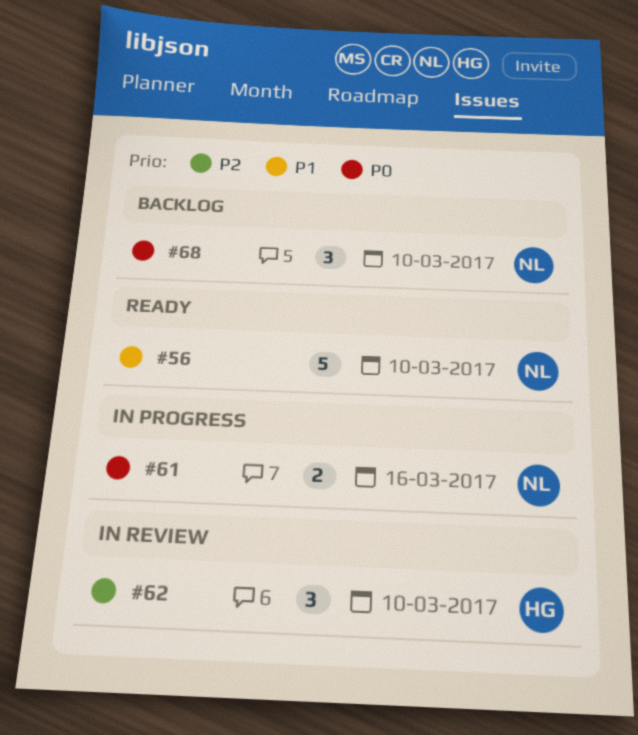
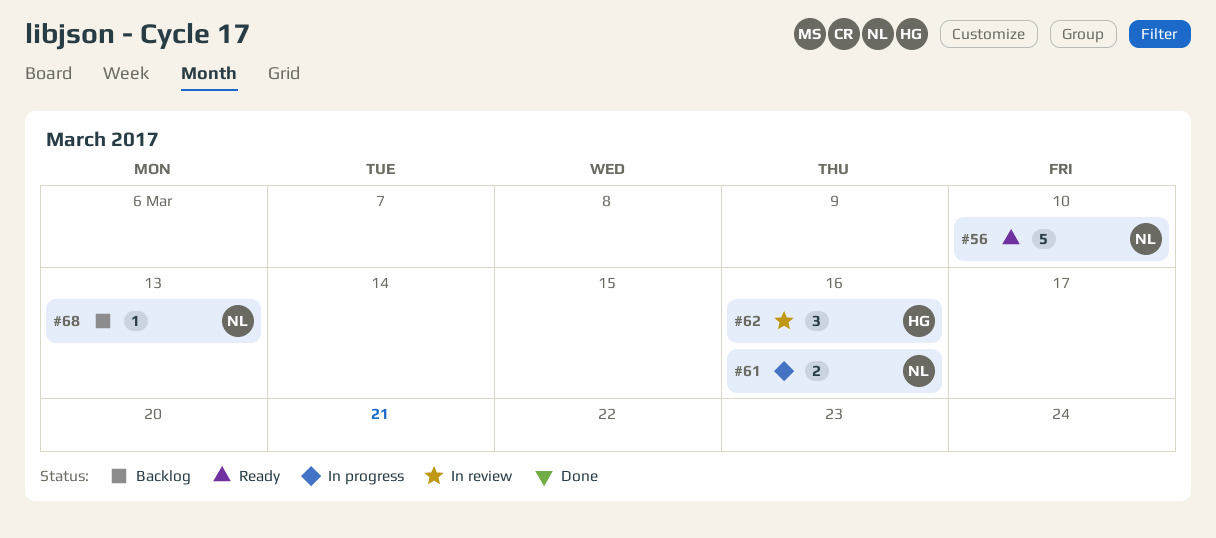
#62, due: Mar 10 -> Mar 16
#68, estimate: 3 -> 1
#68, due: Mar 10 -> Mar 13

